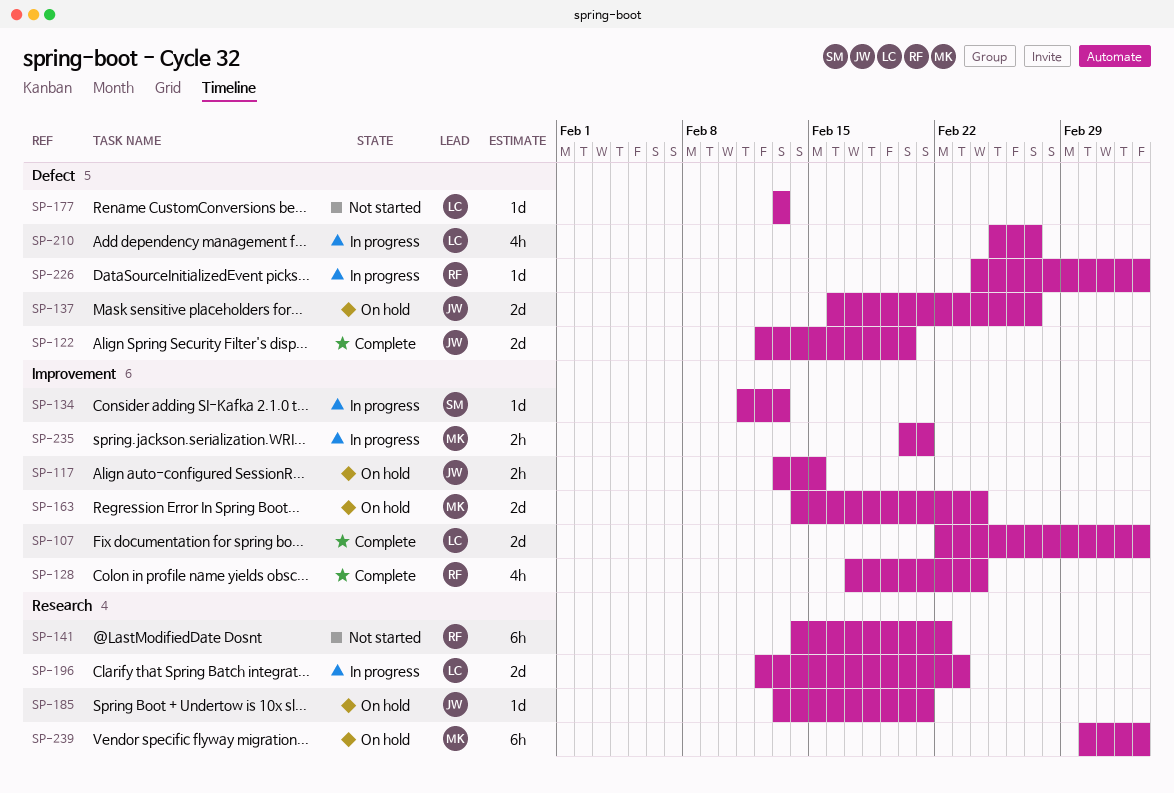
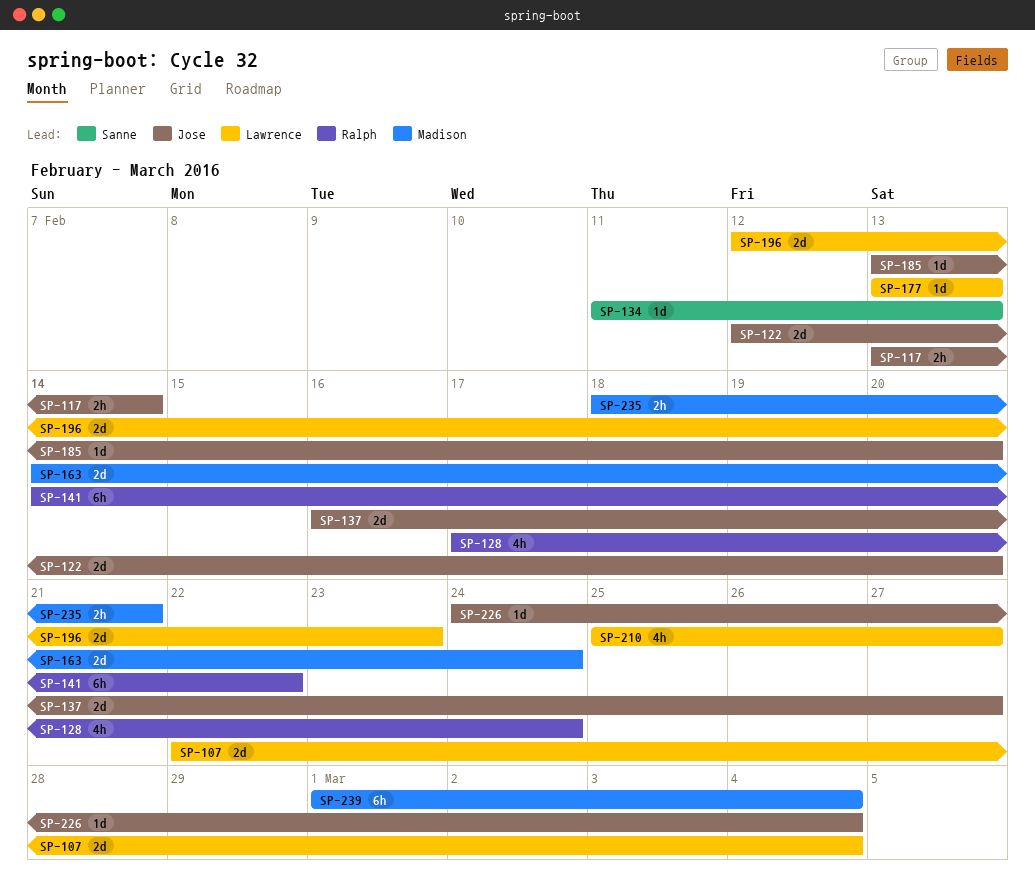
SP-117, due: Feb 15 -> Feb 14
SP-185, due: Feb 21 -> Feb 20
SP-226, owner: Ralph -> Jose
SP-235, start: Feb 20 -> Feb 18

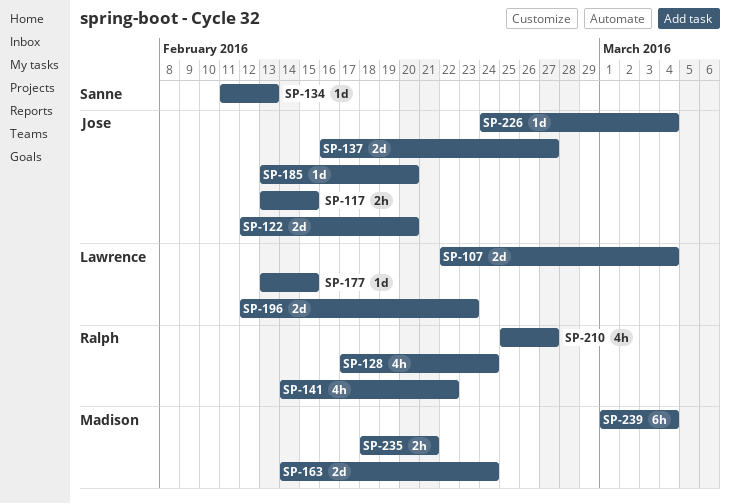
SP-117, due: Feb 14 -> Feb 15
SP-141, estimate: 6h -> 4h
SP-177, due: Feb 13 -> Feb 15
SP-210, owner: Lawrence -> Ralph

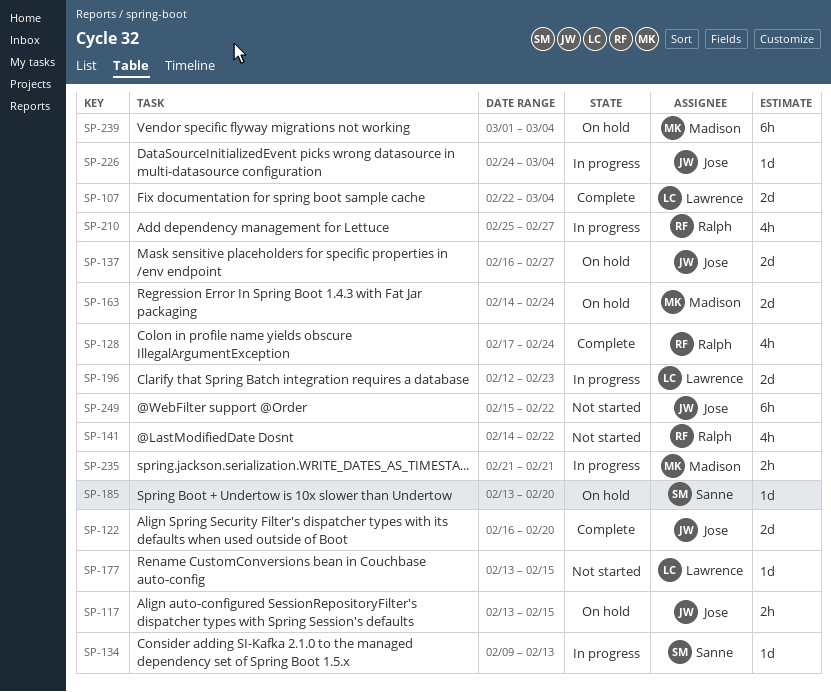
SP-122, start: Feb 12 -> Feb 16
SP-134, start: Feb 11 -> Feb 9
SP-185, owner: Jose -> Sanne
SP-235, start: Feb 18 -> Feb 21
SP-249: none -> present

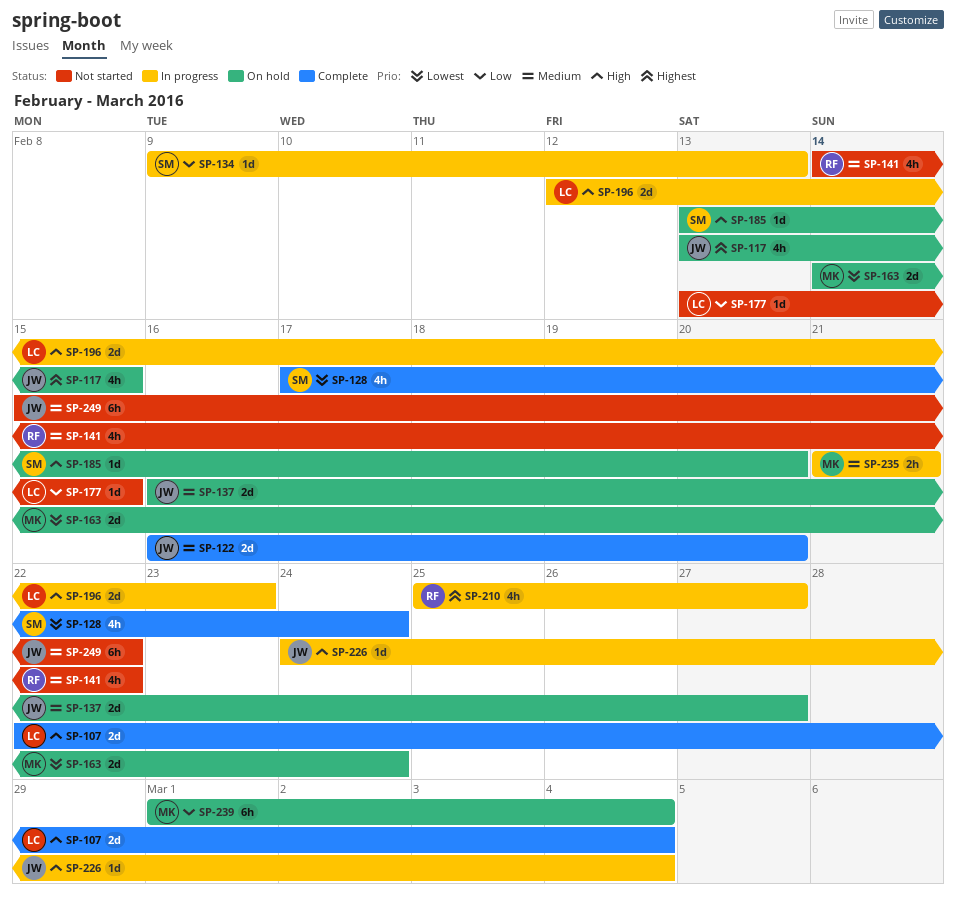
SP-117, estimate: 2h -> 4h
SP-128, owner: Ralph -> Sanne

